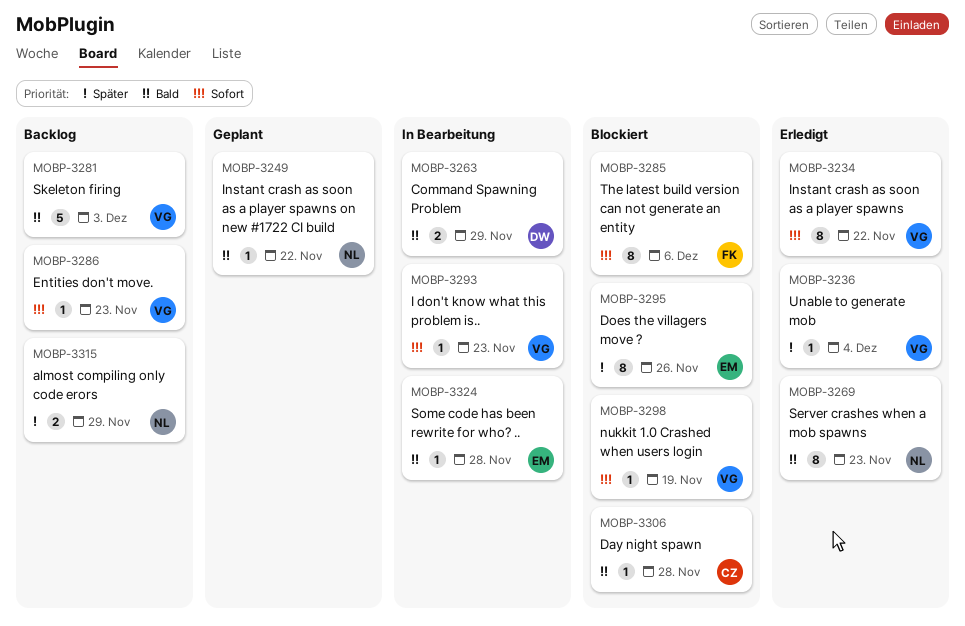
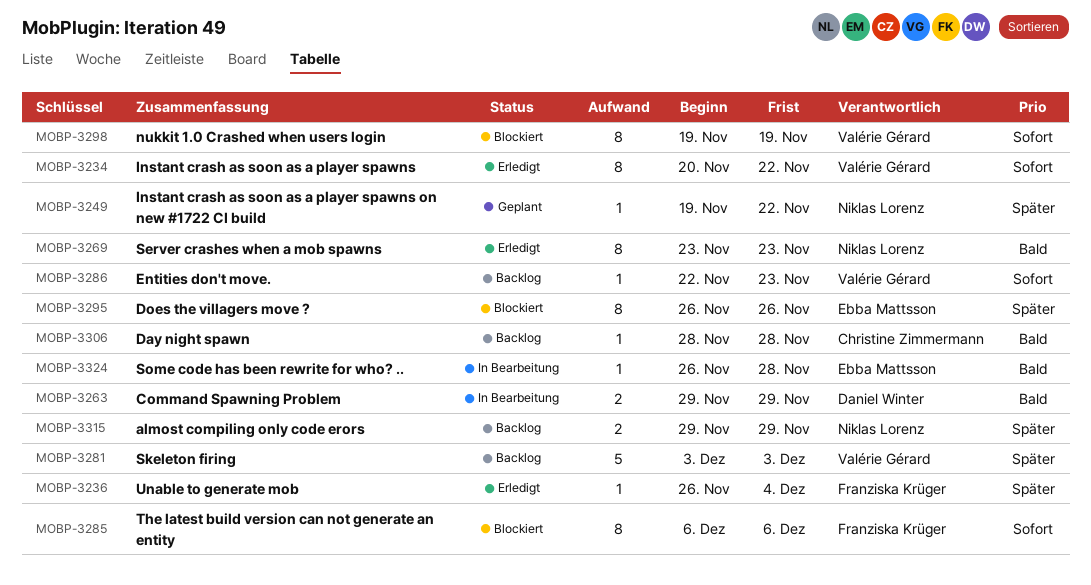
MOBP-3236, owner: Valérie Gérard -> Franziska Krüger
MOBP-3249, priority: Bald -> Später
MOBP-3281, priority: Bald -> Später
MOBP-3293: present -> none
MOBP-3298, estimate: 1 -> 8
MOBP-3306, status: Blockiert -> Backlog

